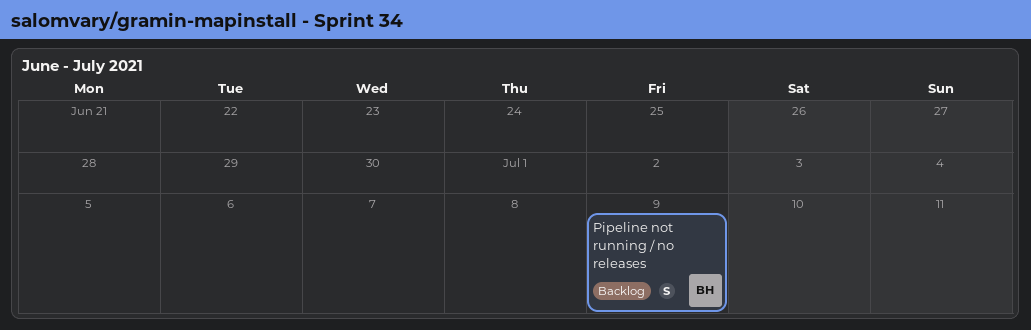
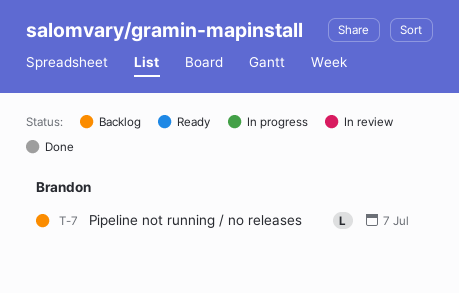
Pipeline not running / no releases, estimate: S -> L
Pipeline not running / no releases, due: Jul 9 -> Jul 7

